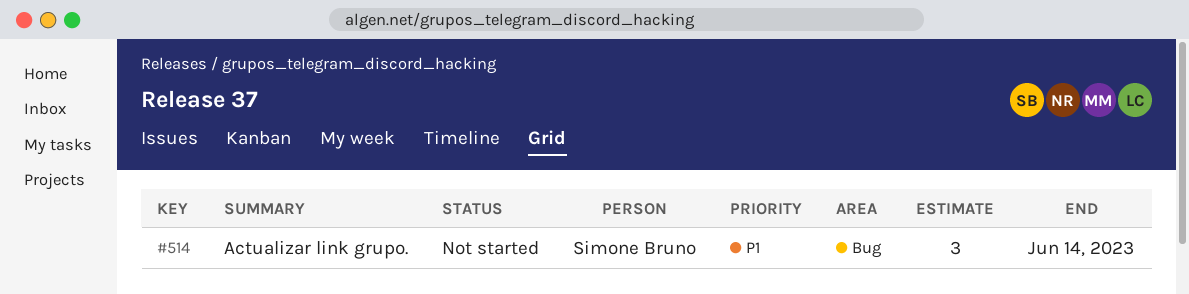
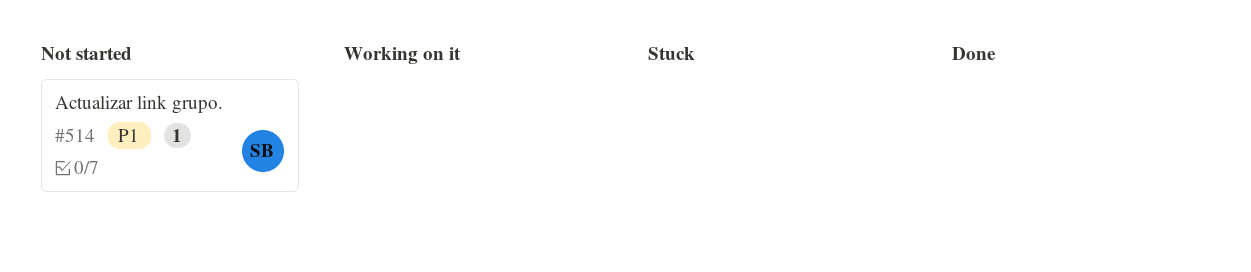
#514, estimate: 3 -> 1

